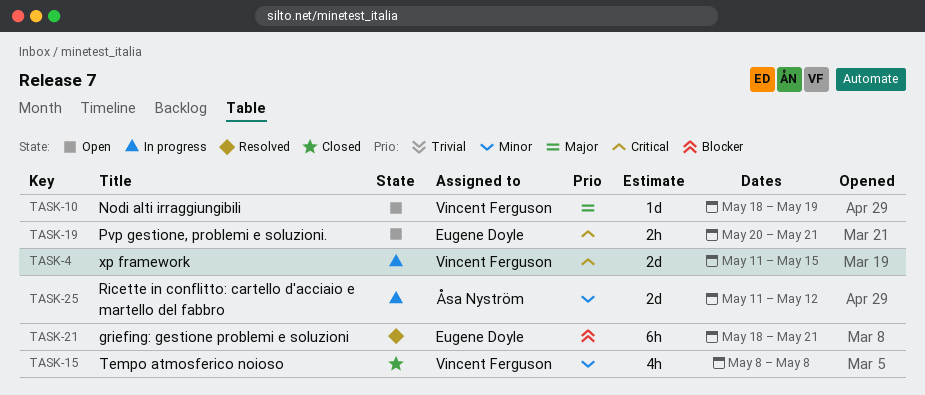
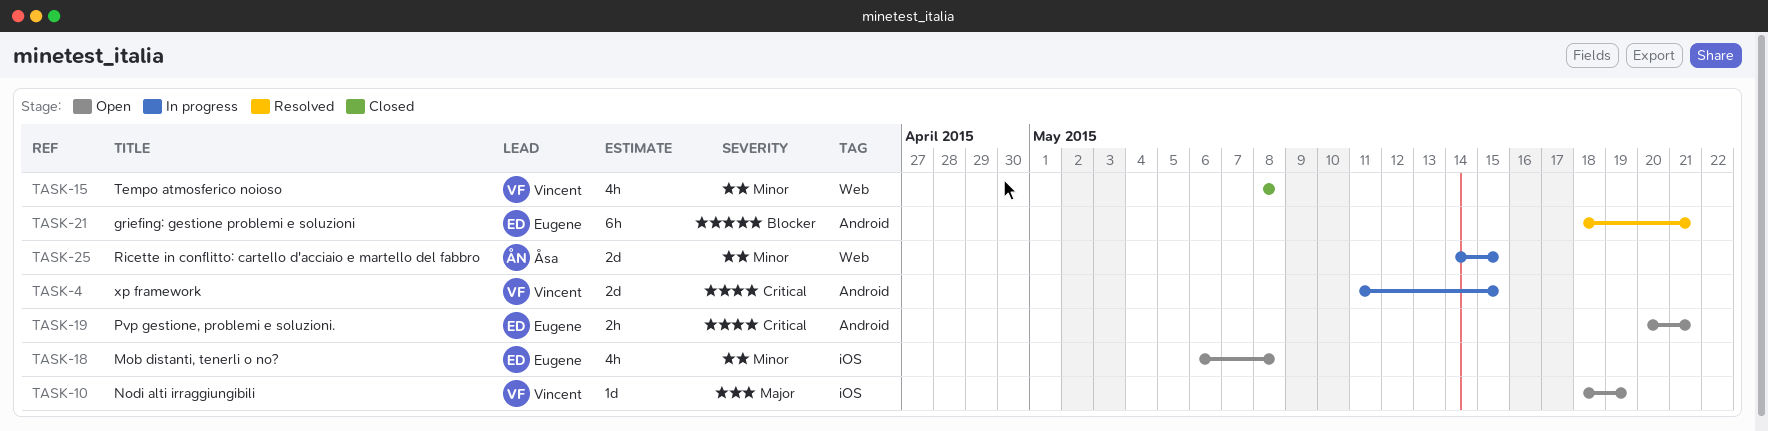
TASK-18: none -> present
TASK-25, start: May 11 -> May 14
TASK-25, due: May 12 -> May 15

